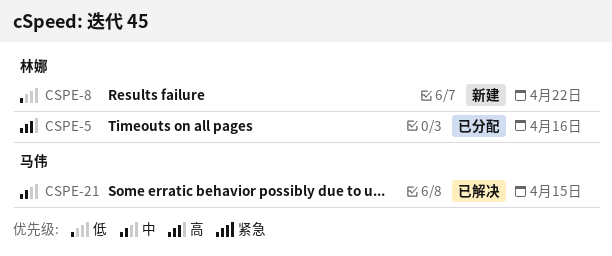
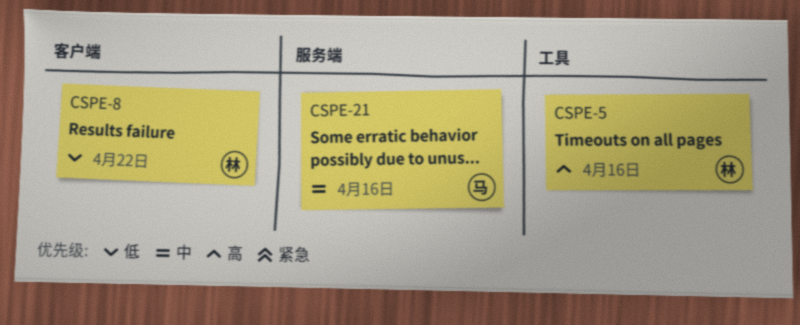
CSPE-21, due: Apr 15 -> Apr 16

